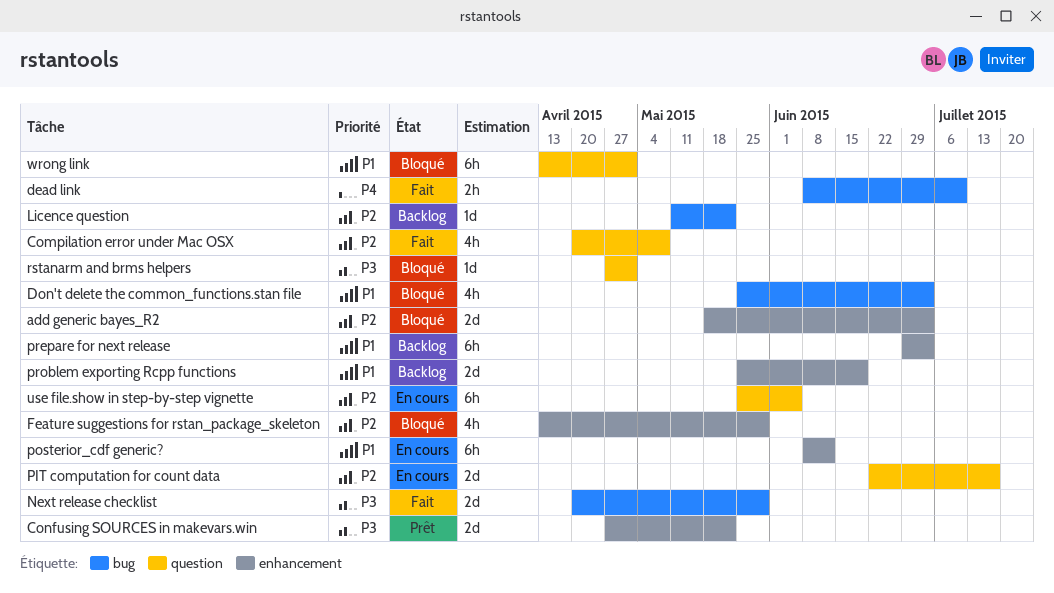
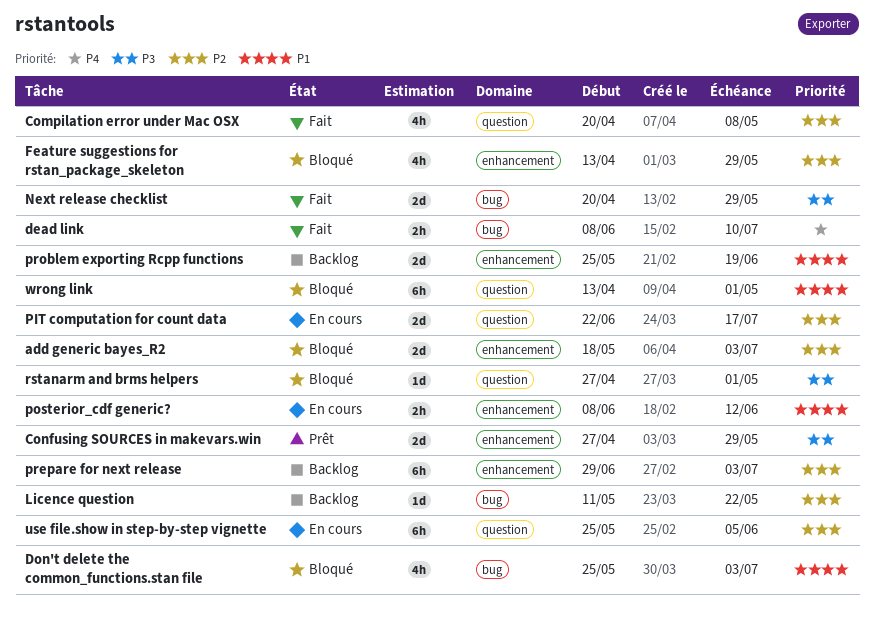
Confusing SOURCES in makevars.win, due: May 22 -> May 29
posterior_cdf generic?, estimate: 6h -> 2h
prepare for next release, priority: P1 -> P2

